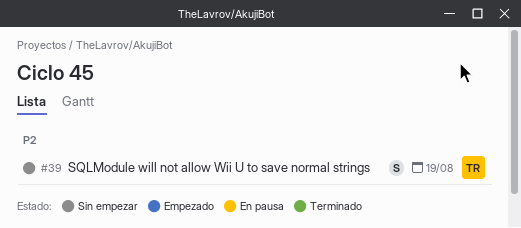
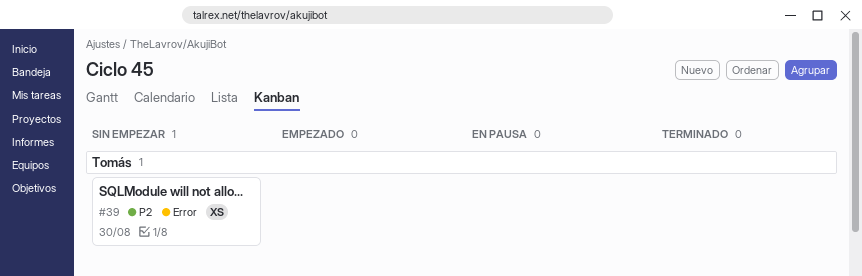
#39, estimate: S -> XS
#39, due: Aug 19 -> Aug 30

